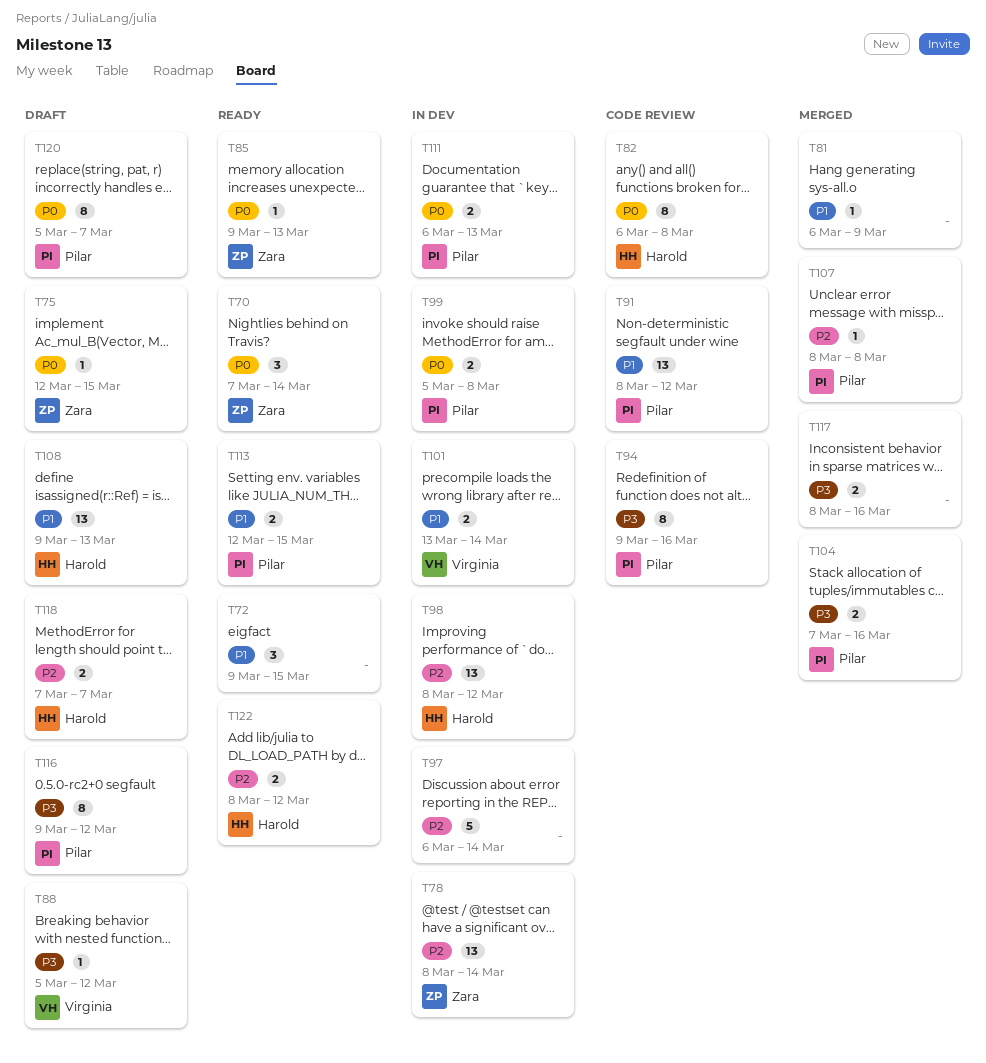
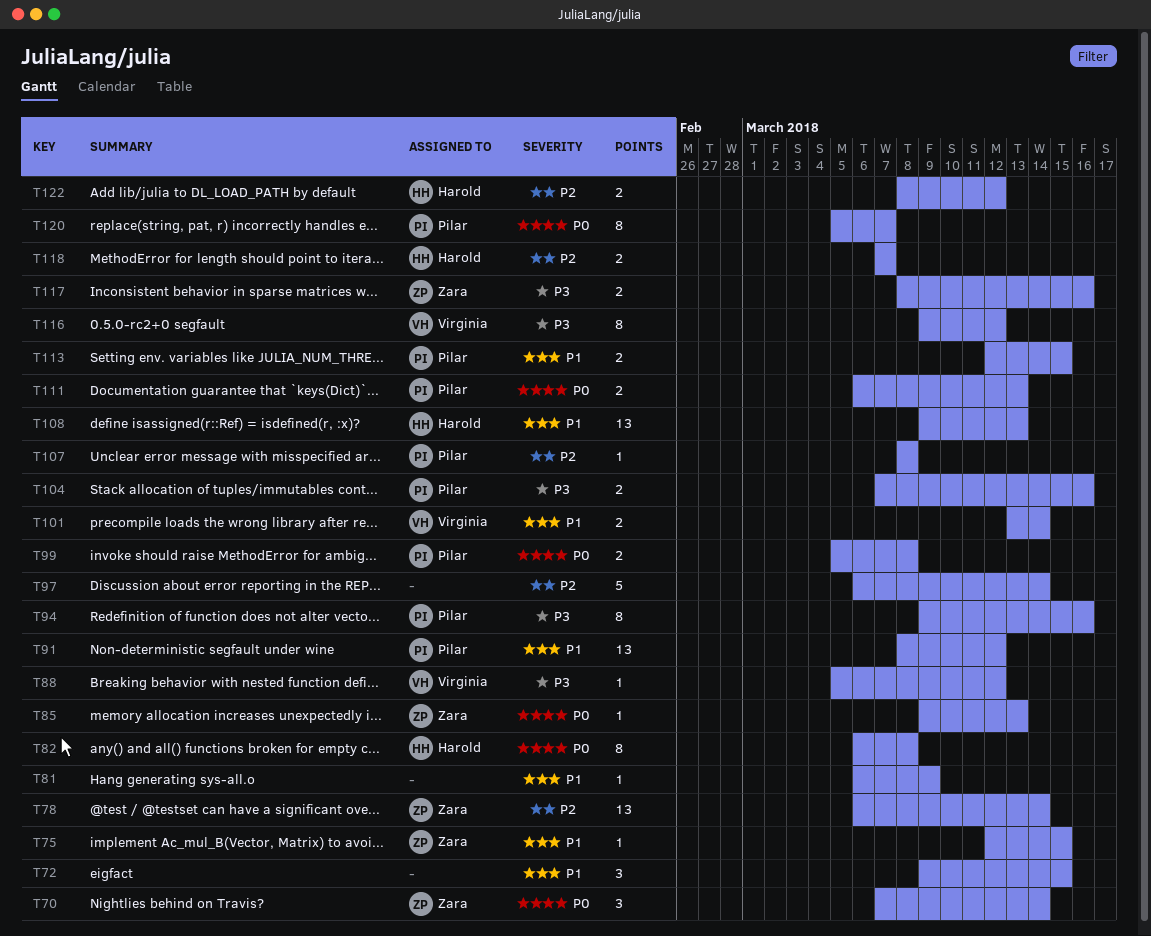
T75, priority: P0 -> P1
T78, start: Mar 8 -> Mar 6
T98: present -> none
T116, owner: Pilar -> Virginia
T117, owner: none -> Zara

